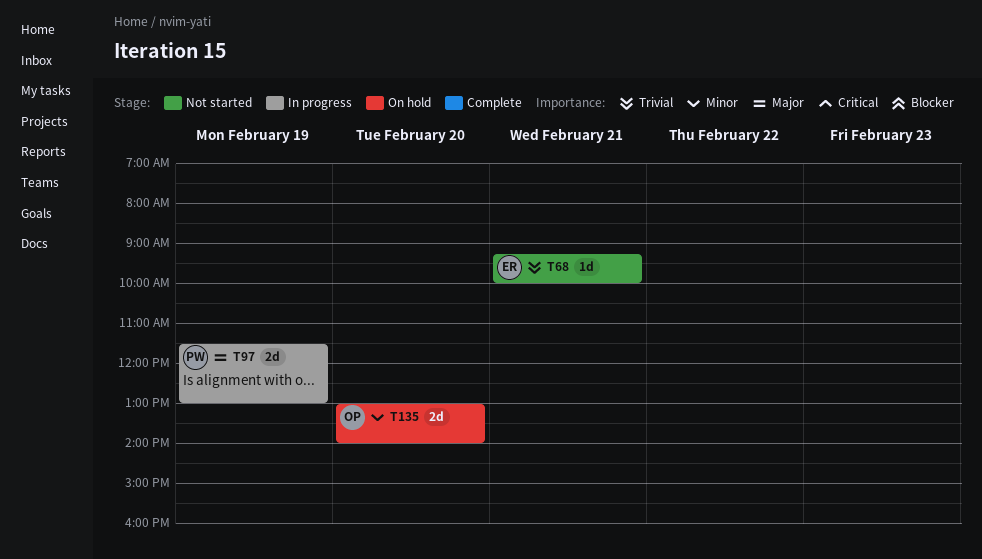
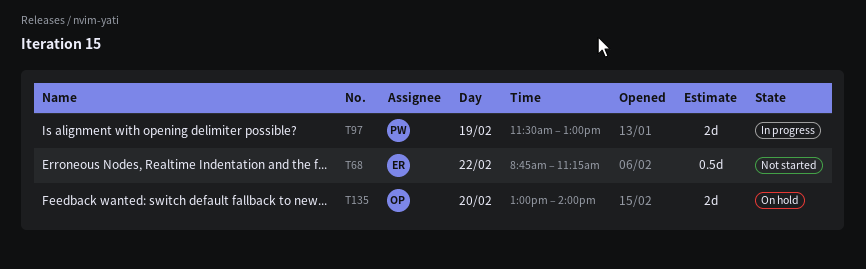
T68, estimate: 1d -> 0.5d
T68, day: Feb 21 -> Feb 22
T68, begins: 09:15 -> 08:45
T68, ends: 10:00 -> 11:15

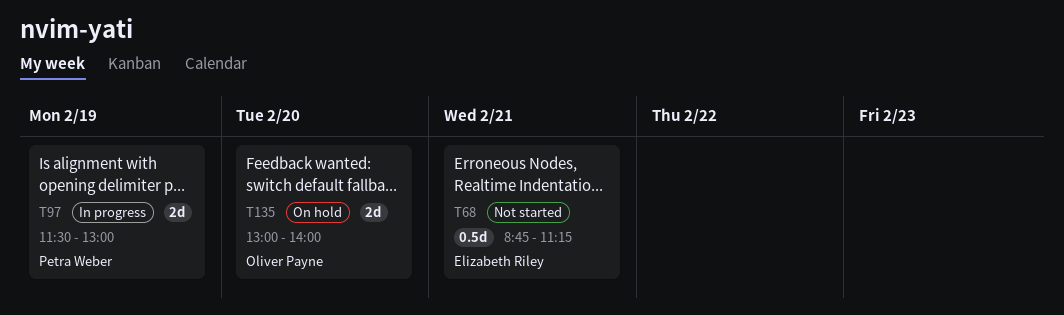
T68, day: Feb 22 -> Feb 21

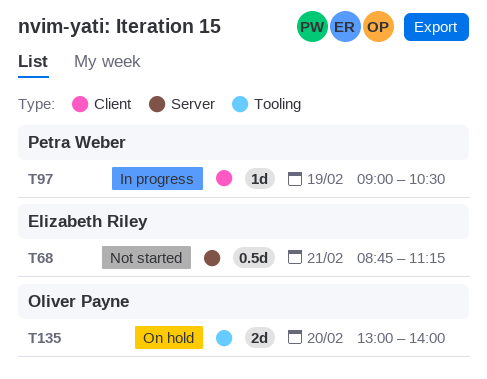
T97, estimate: 2d -> 1d
T97, begins: 11:30 -> 09:00
T97, ends: 13:00 -> 10:30

